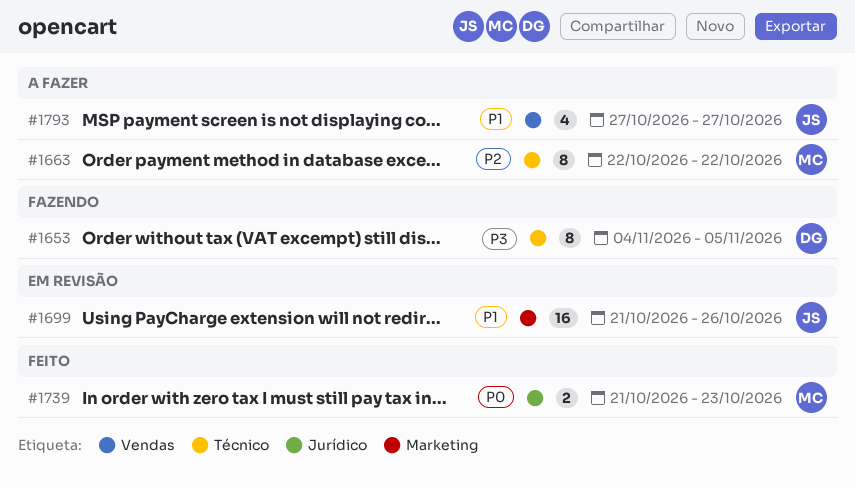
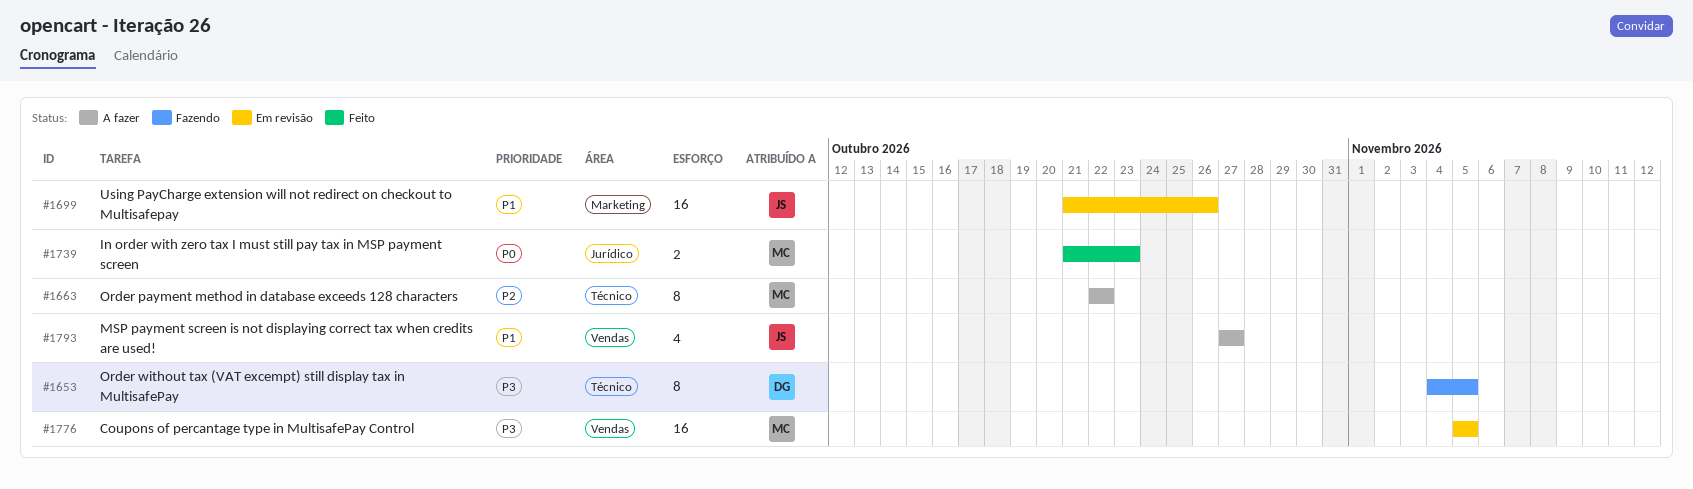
#1776: none -> present

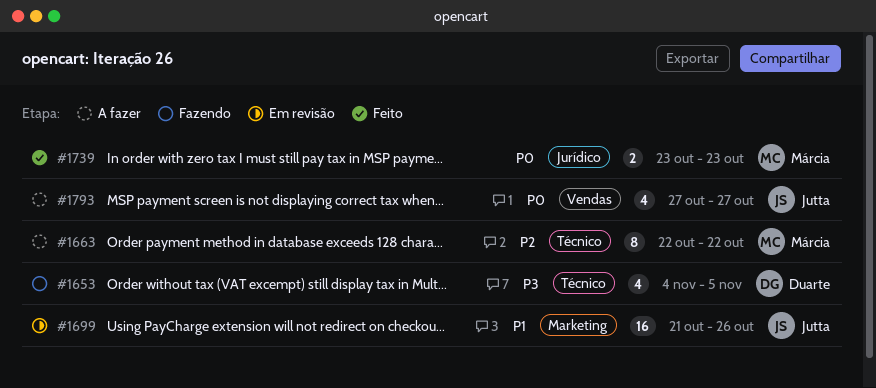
#1653, estimate: 8 -> 4
#1739, start: Oct 21 -> Oct 23
#1776: present -> none
#1793, priority: P1 -> P0

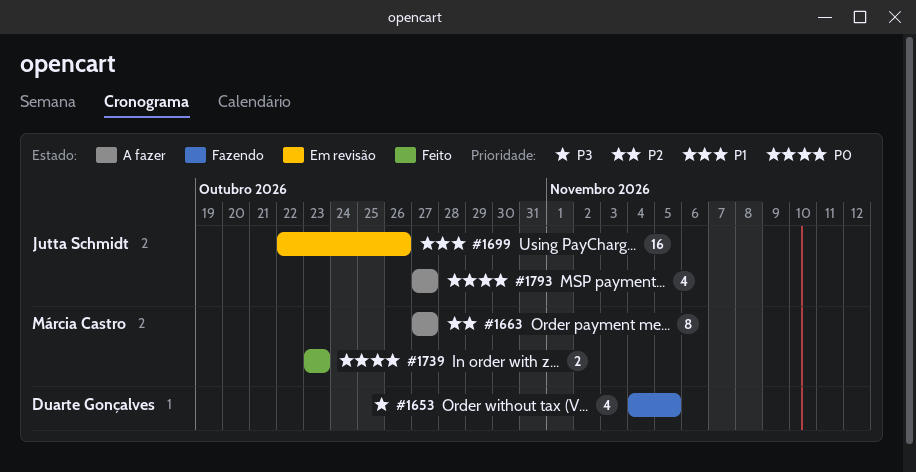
#1663, start: Oct 22 -> Oct 27
#1663, due: Oct 22 -> Oct 27
#1699, start: Oct 21 -> Oct 22

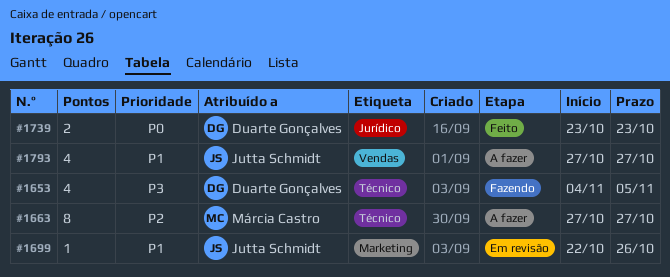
#1699, estimate: 16 -> 1
#1739, owner: Márcia Castro -> Duarte Gonçalves
#1793, priority: P0 -> P1

